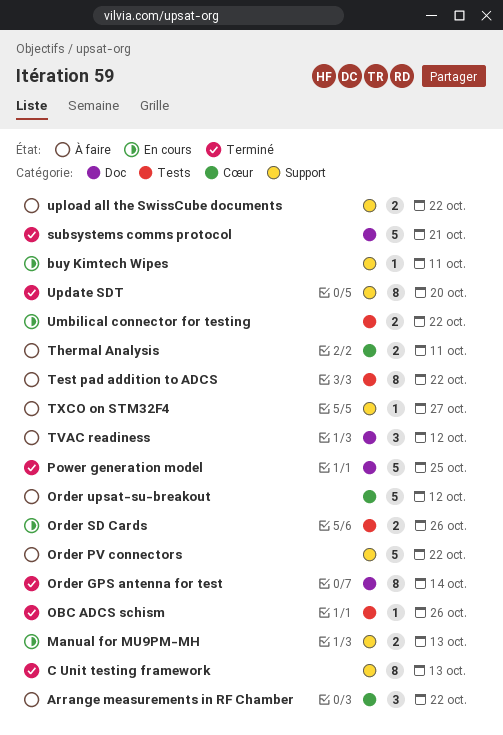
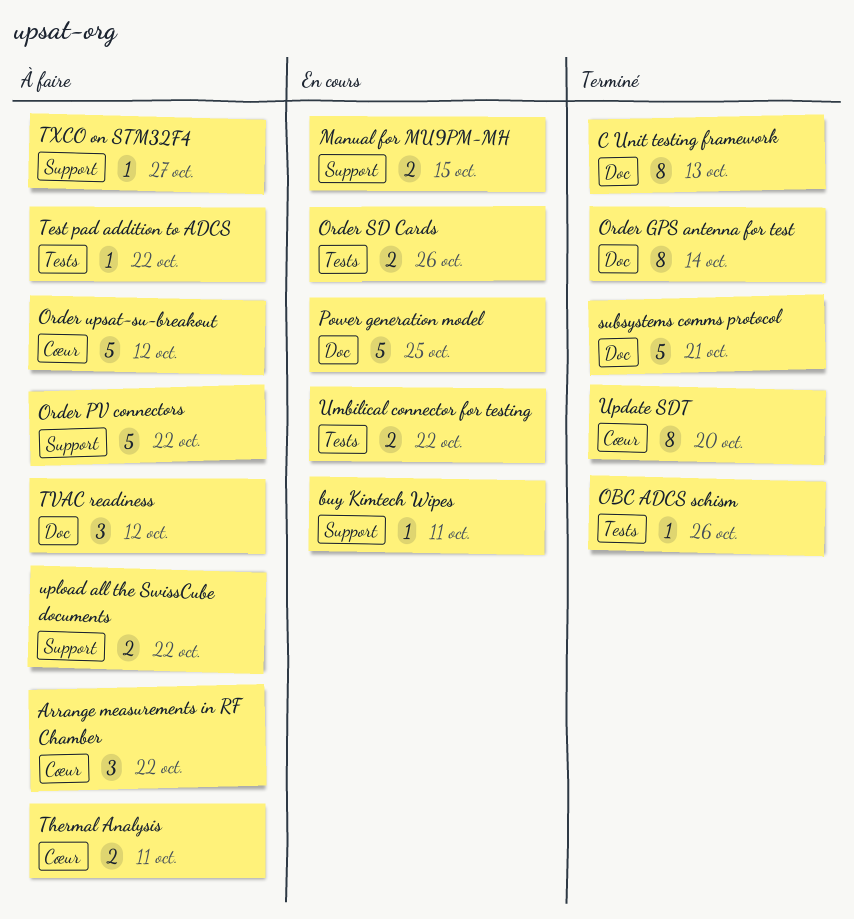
C Unit testing framework, label: Support -> Doc
Manual for MU9PM-MH, due: Oct 13 -> Oct 15
Power generation model, status: Terminé -> En cours
Test pad addition to ADCS, estimate: 8 -> 1
Update SDT, label: Support -> Cœur

